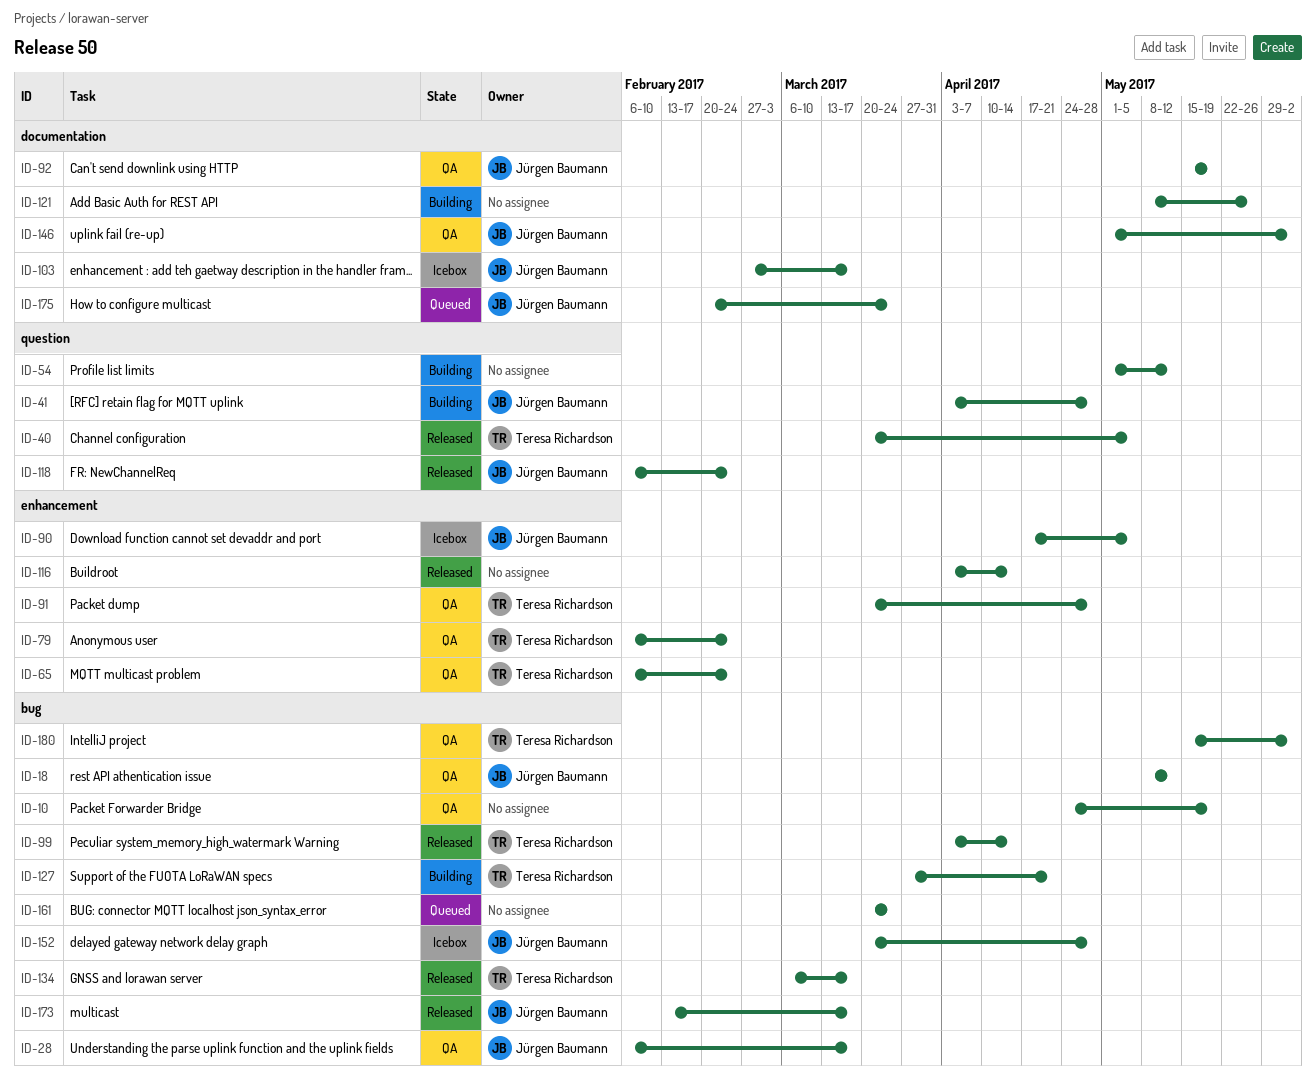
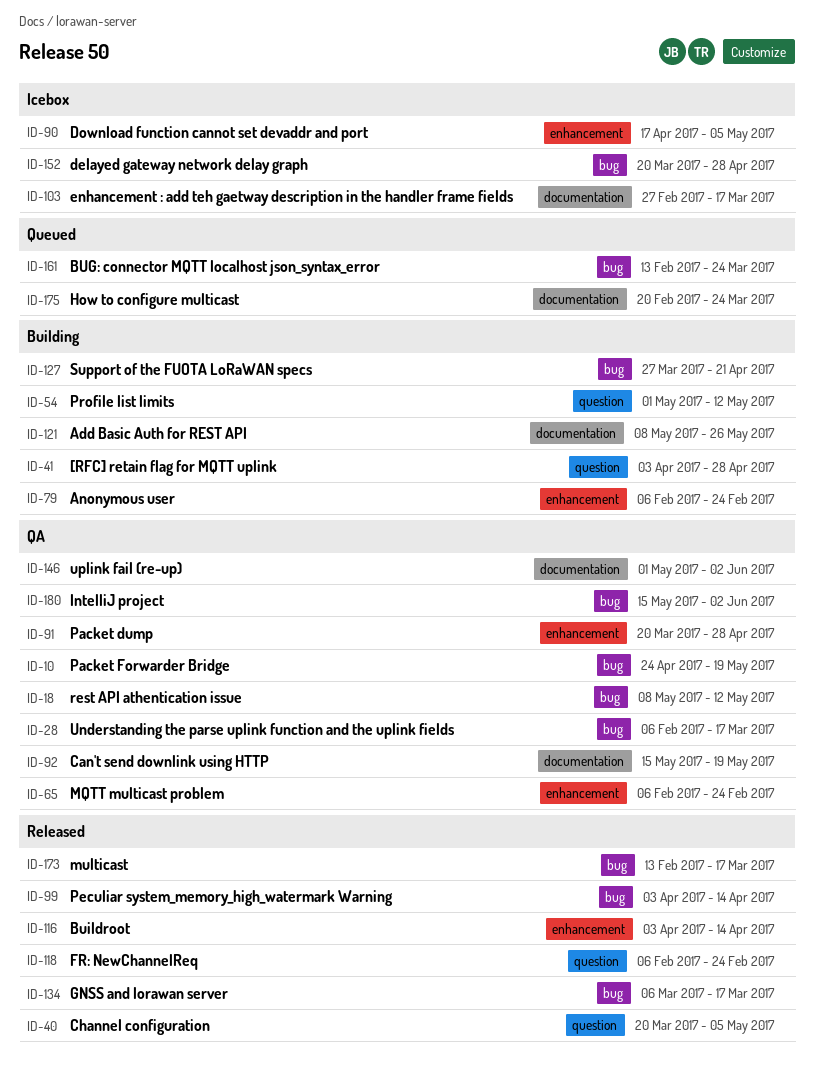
ID-79, status: QA -> Building
ID-161, start: Mar 20 -> Feb 13

